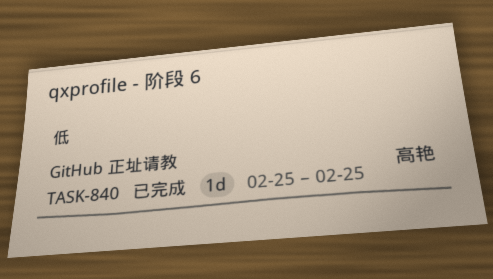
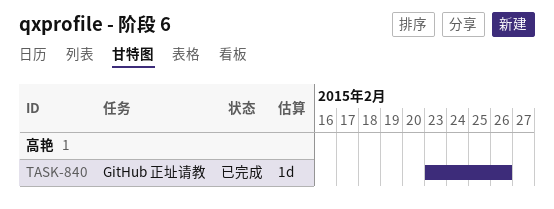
TASK-840, start: Feb 25 -> Feb 23
TASK-840, due: Feb 25 -> Feb 26

